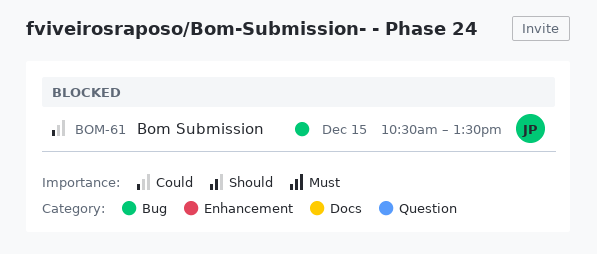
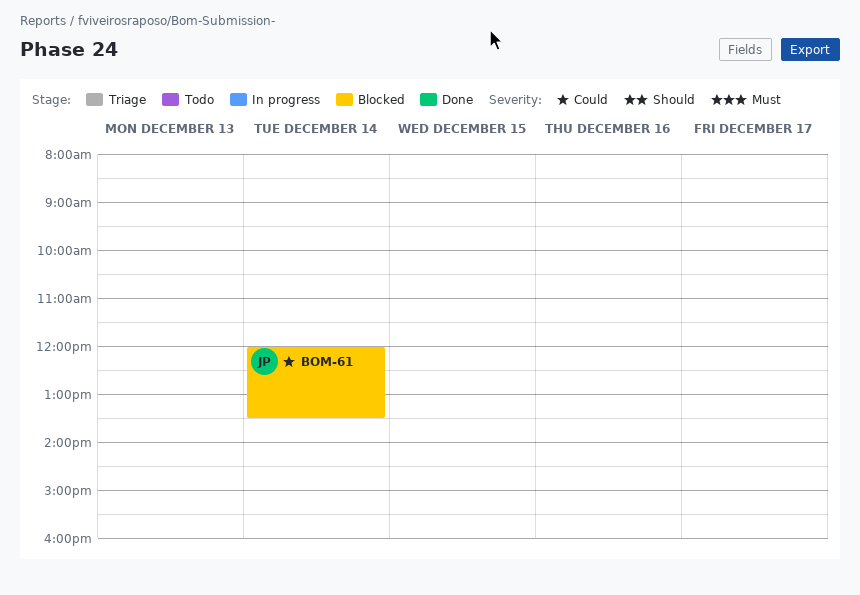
BOM-61, day: Dec 15 -> Dec 14
BOM-61, begins: 10:30 -> 12:00

